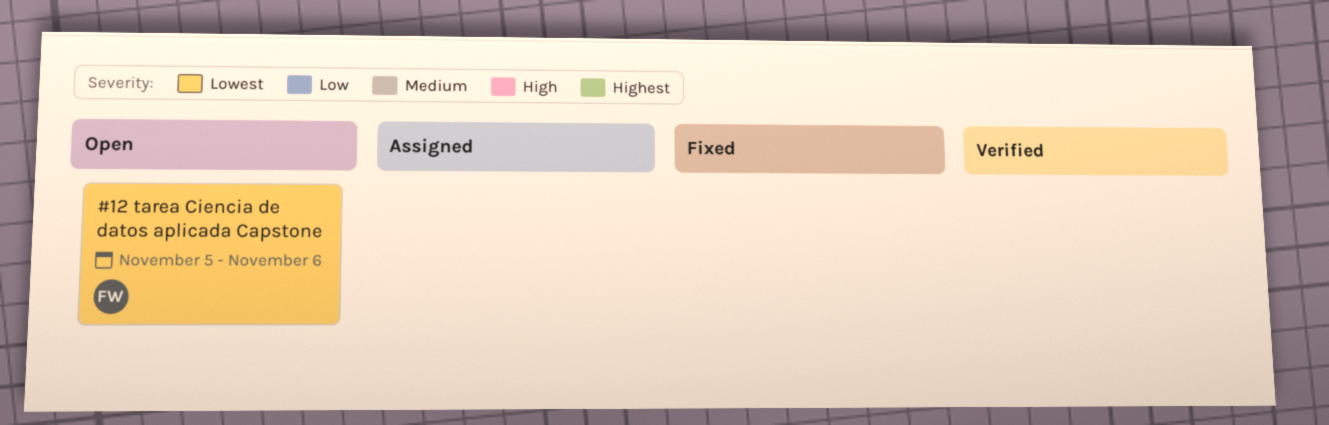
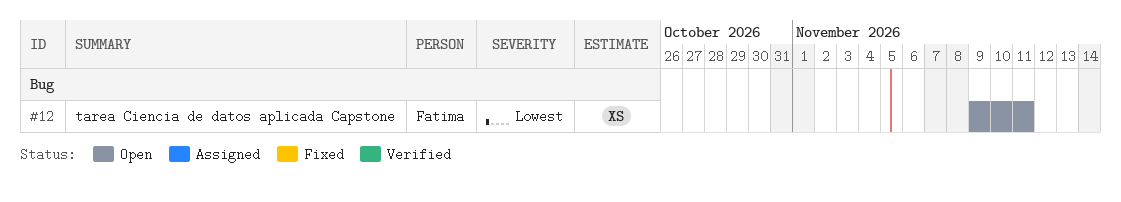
#12, start: Nov 5 -> Nov 9
#12, due: Nov 6 -> Nov 11

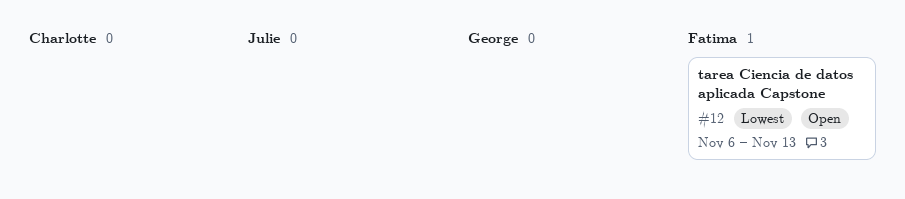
#12, start: Nov 9 -> Nov 6
#12, due: Nov 11 -> Nov 13

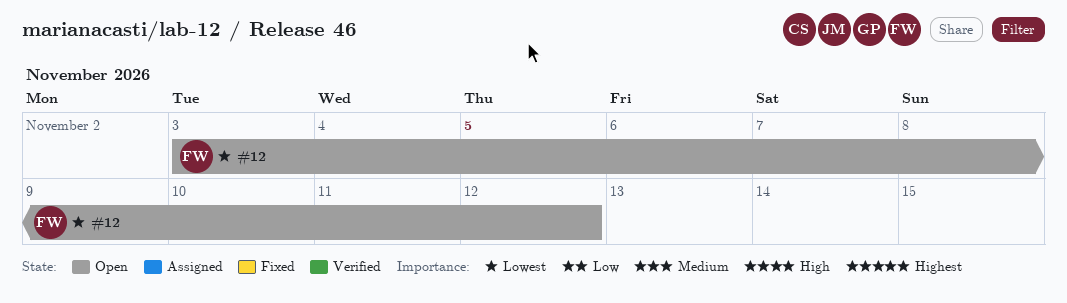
#12, start: Nov 6 -> Nov 3
#12, due: Nov 13 -> Nov 12

